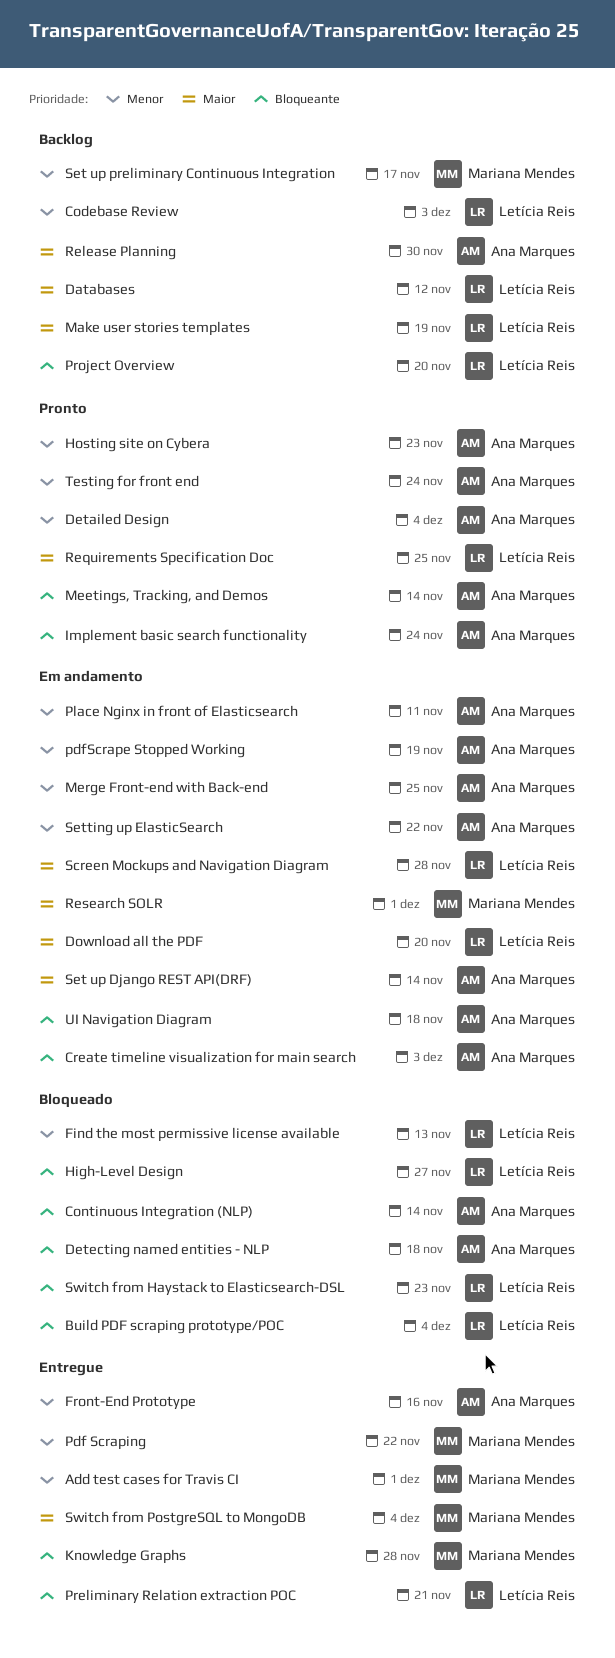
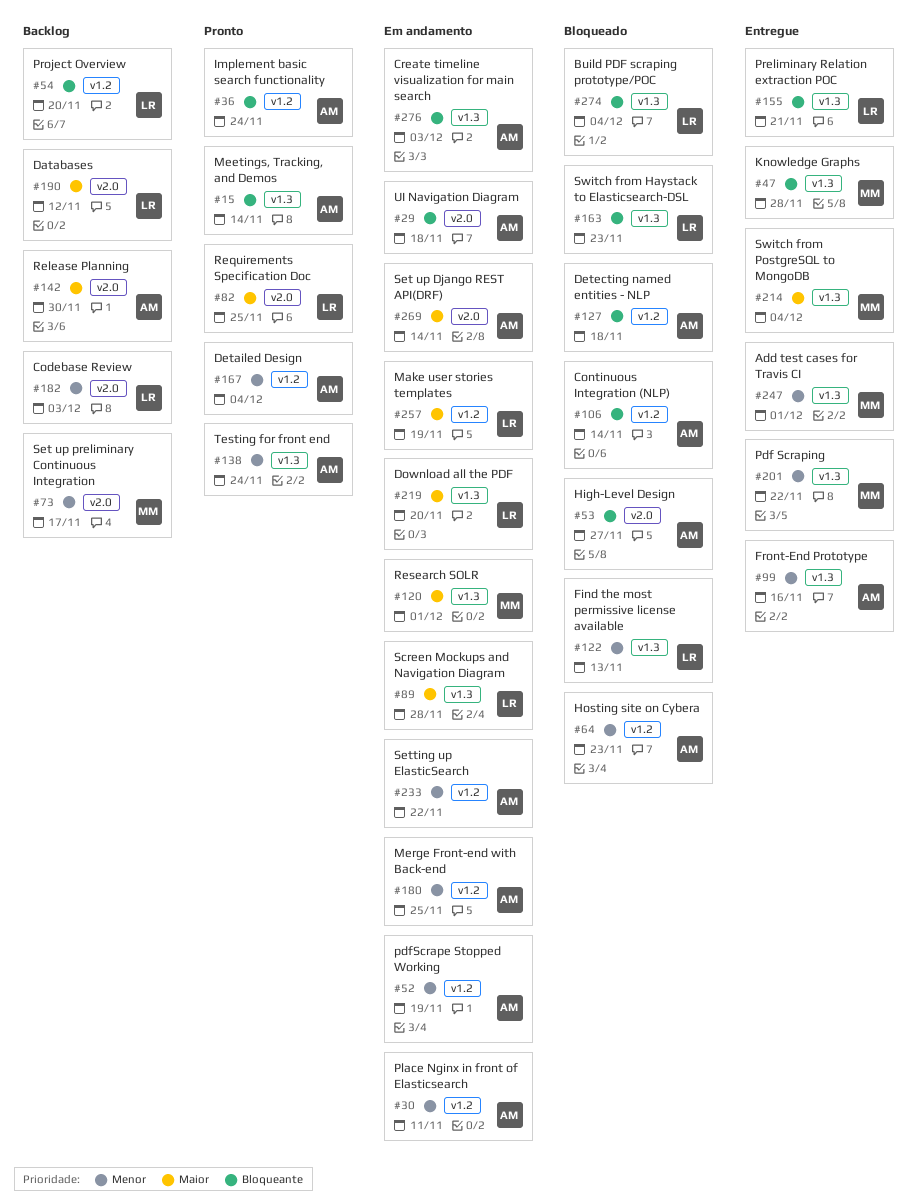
High-Level Design, owner: Letícia Reis -> Ana Marques
Hosting site on Cybera, status: Pronto -> Bloqueado
Make user stories templates, status: Backlog -> Em andamento

